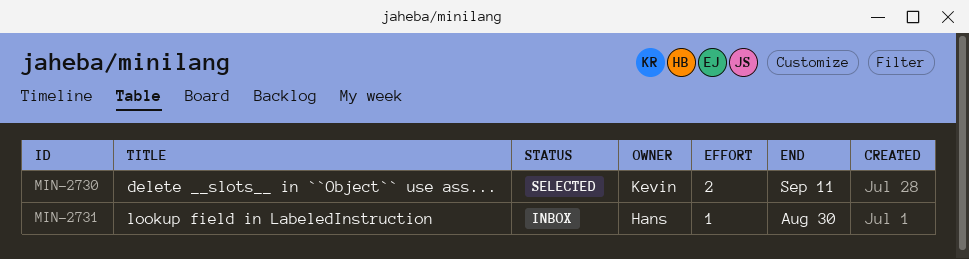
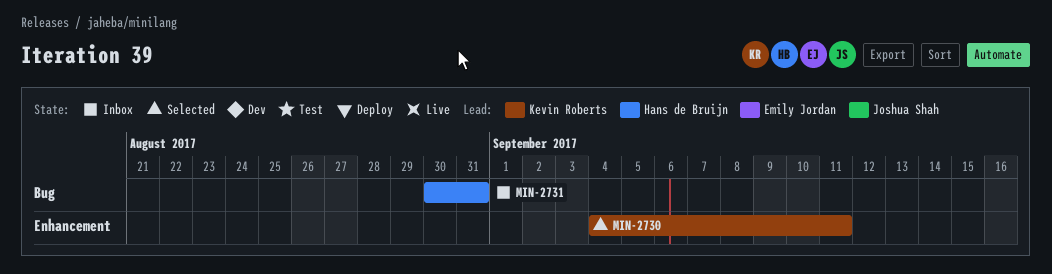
MIN-2731, due: Aug 30 -> Aug 31

